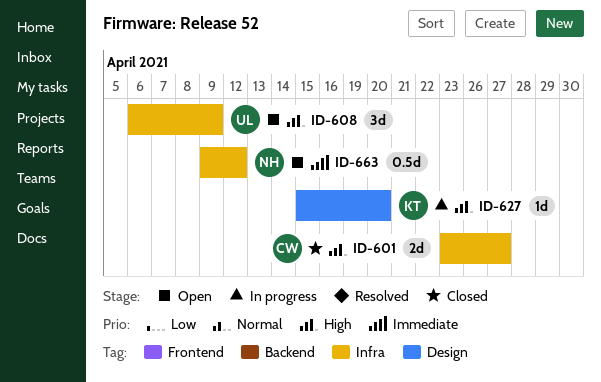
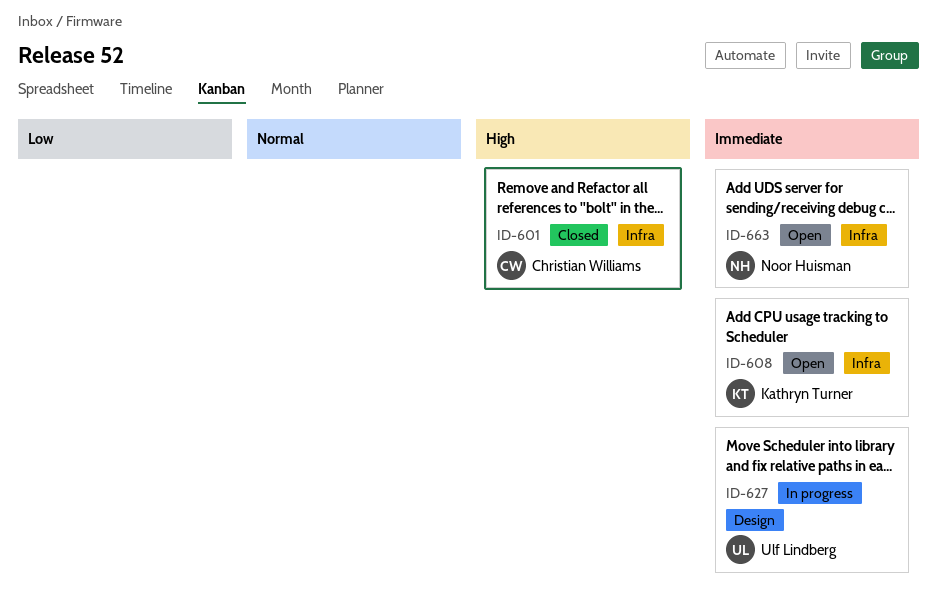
ID-608, owner: Ulf Lindberg -> Kathryn Turner
ID-608, priority: High -> Immediate
ID-627, owner: Kathryn Turner -> Ulf Lindberg
ID-627, priority: High -> Immediate

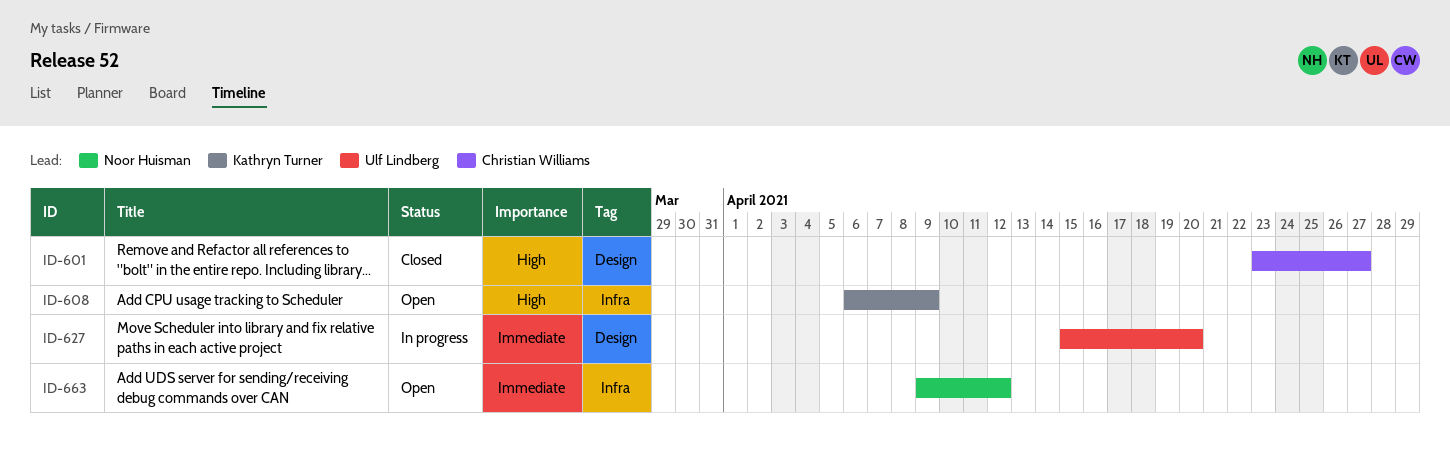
ID-601, label: Infra -> Design
ID-608, priority: Immediate -> High

